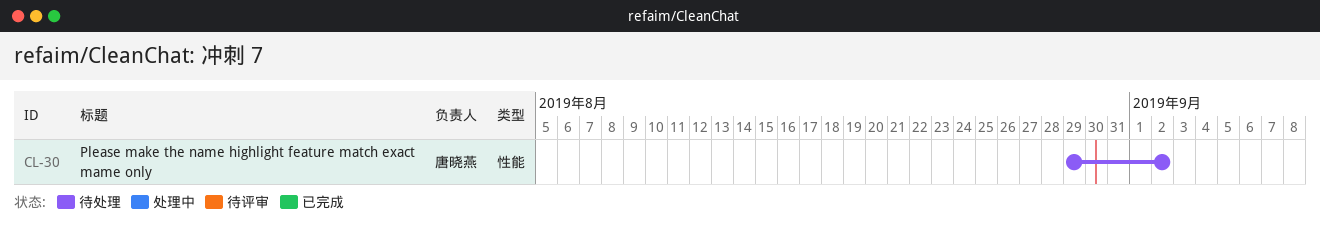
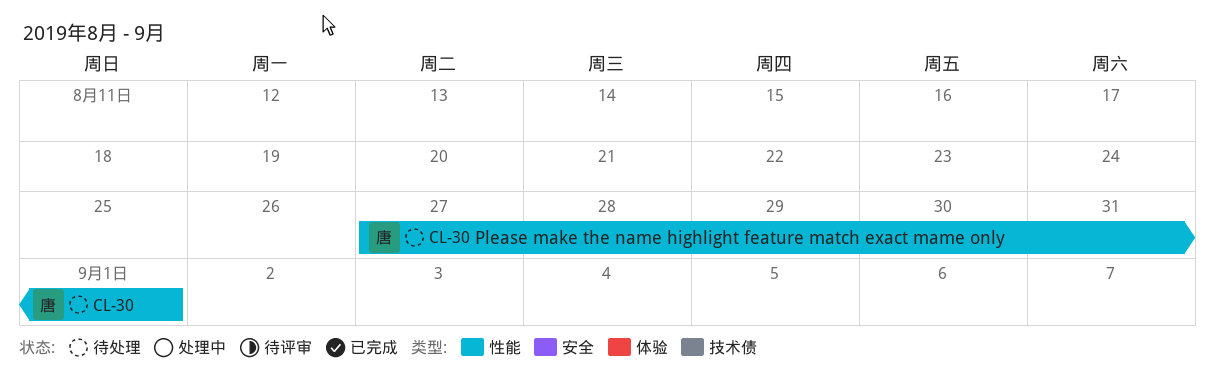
CL-30, start: Aug 29 -> Aug 27
CL-30, due: Sep 2 -> Sep 1

